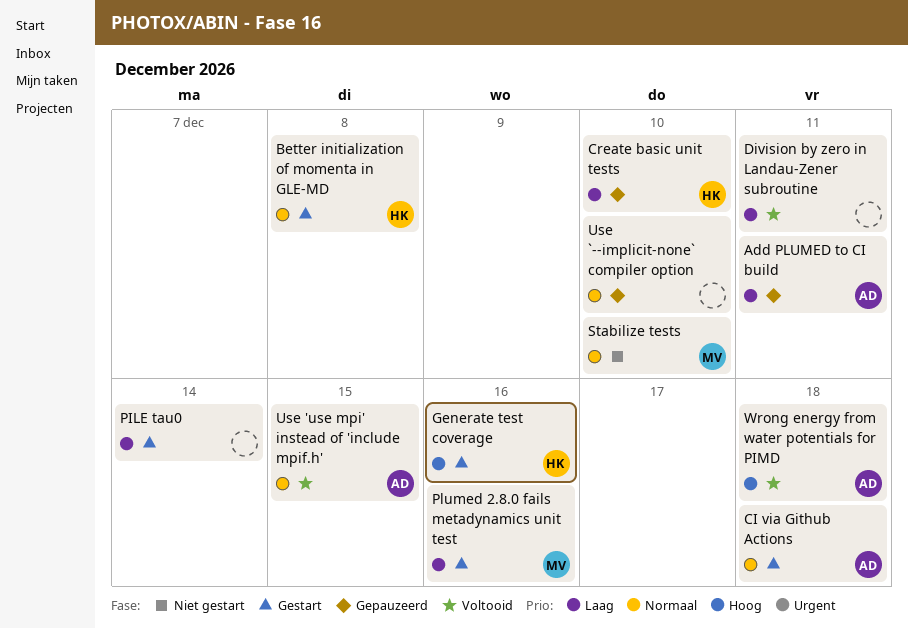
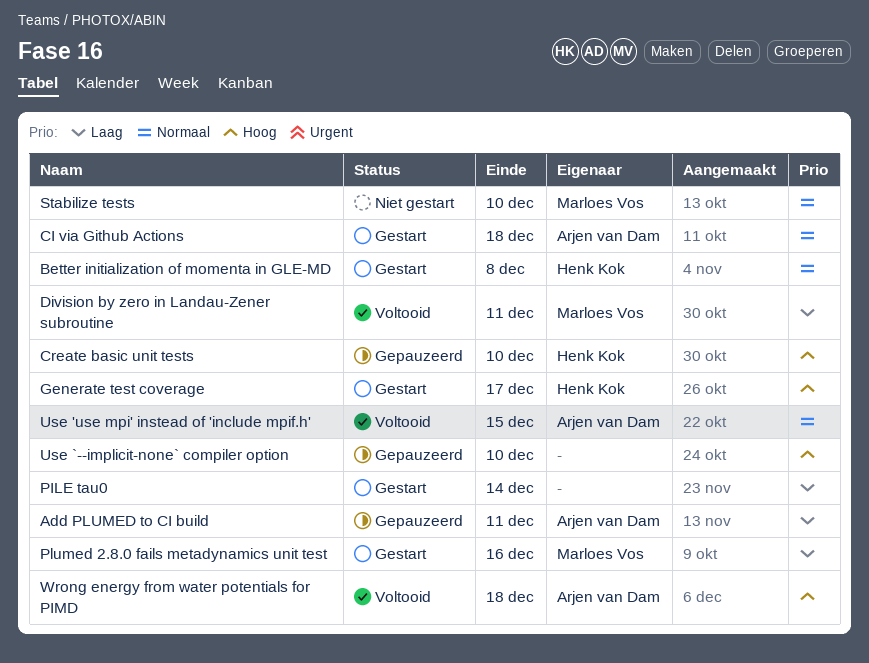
Create basic unit tests, priority: Laag -> Hoog
Division by zero in Landau-Zener subroutine, owner: none -> Marloes Vos
Generate test coverage, due: Dec 16 -> Dec 17
Use `--implicit-none` compiler option, priority: Normaal -> Hoog

